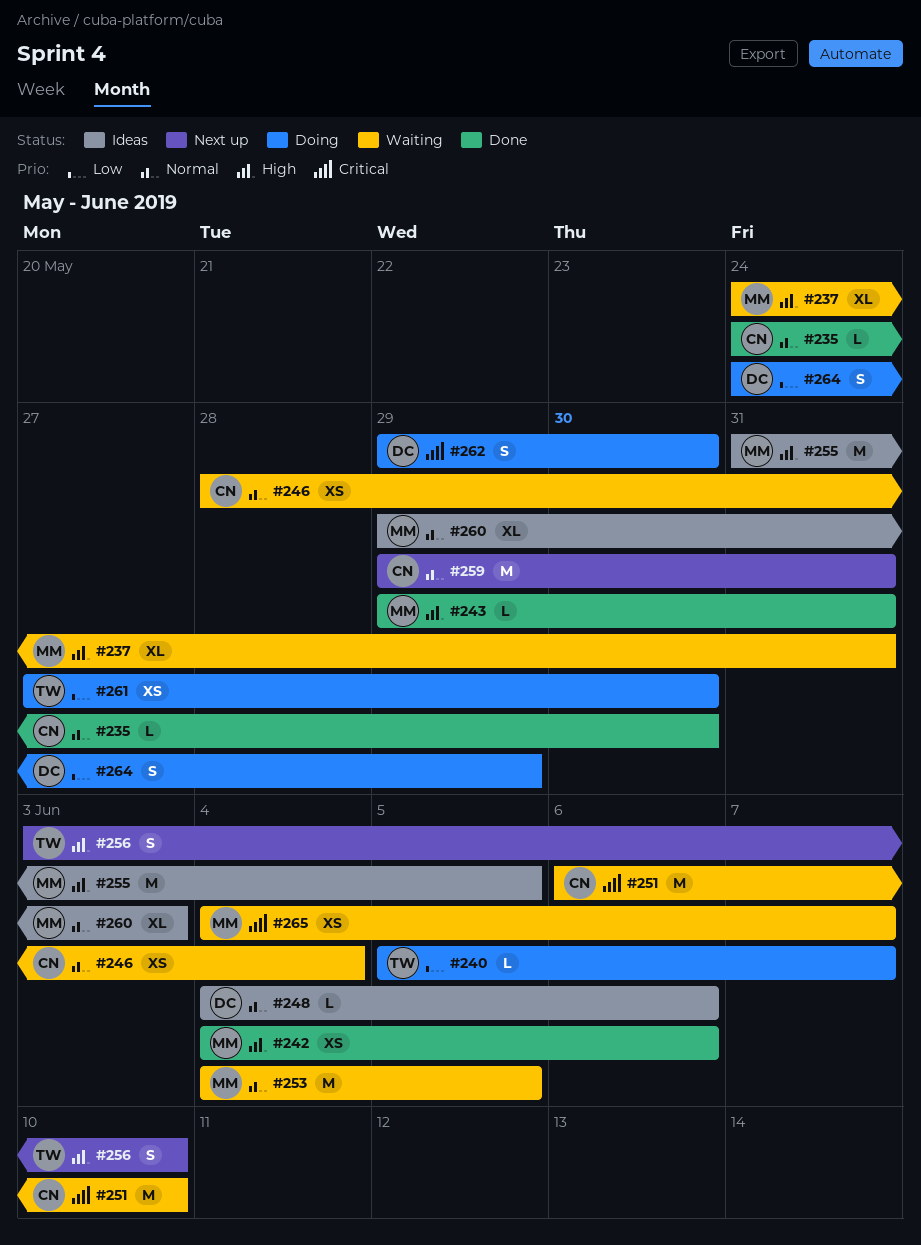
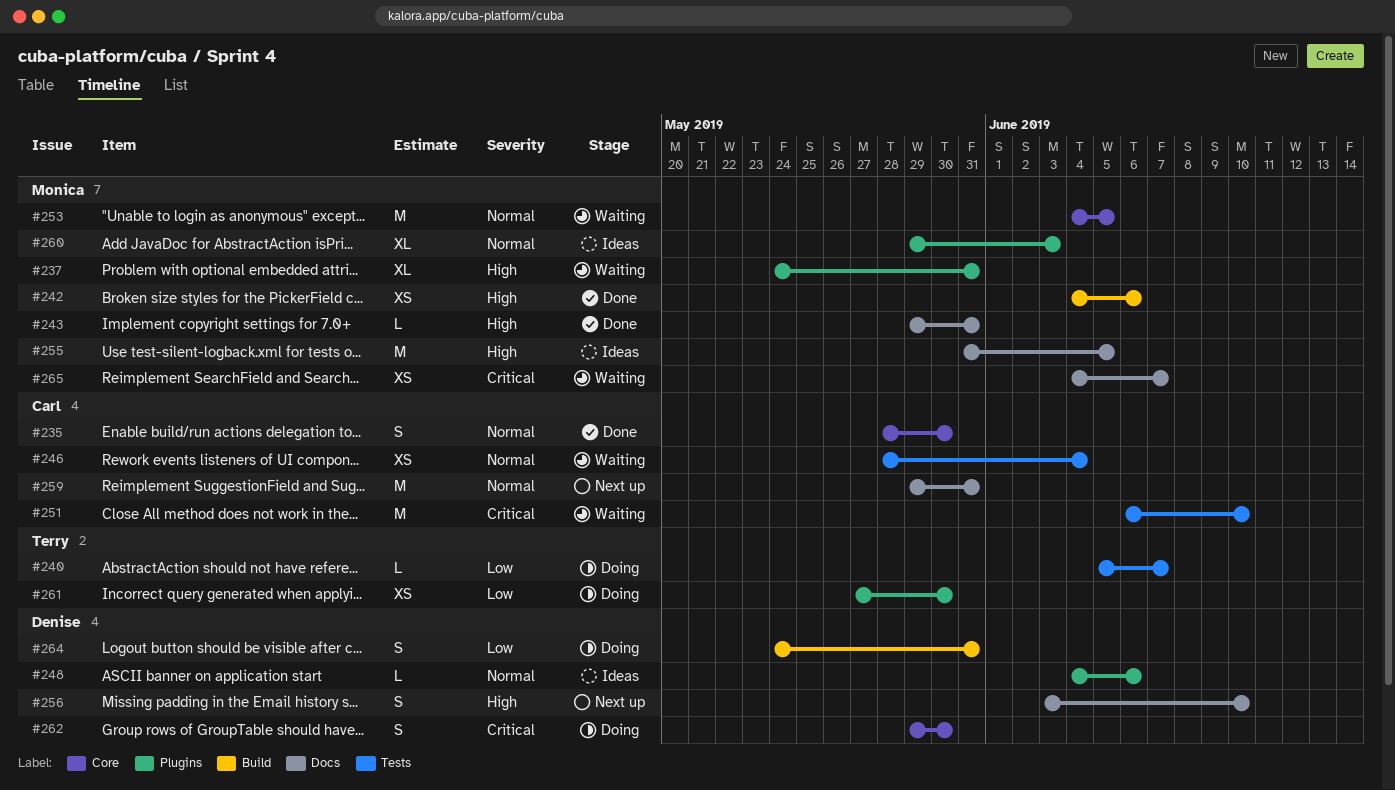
#235, estimate: L -> S
#235, start: May 24 -> May 28
#256, owner: Terry -> Denise
#264, due: May 29 -> May 31

